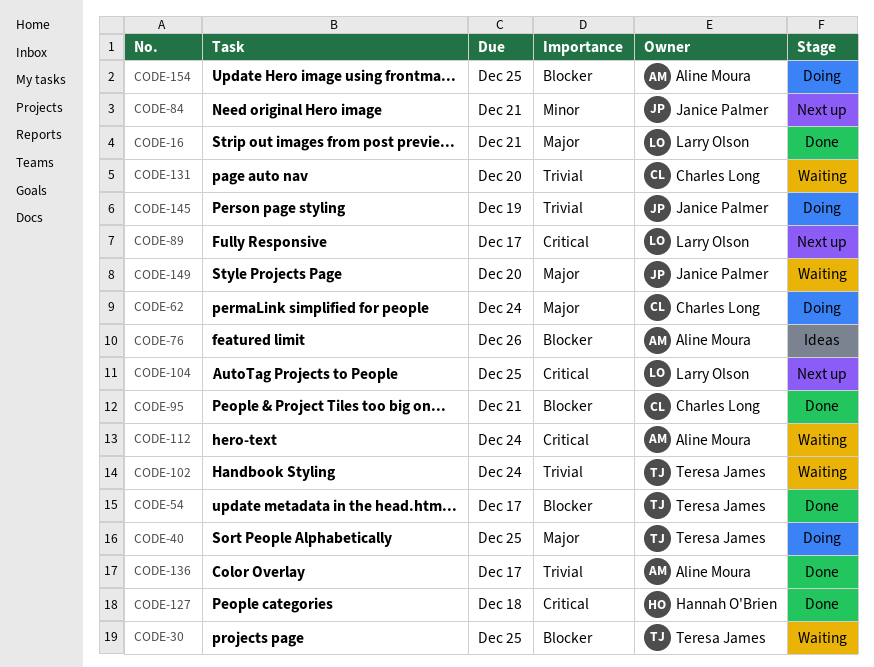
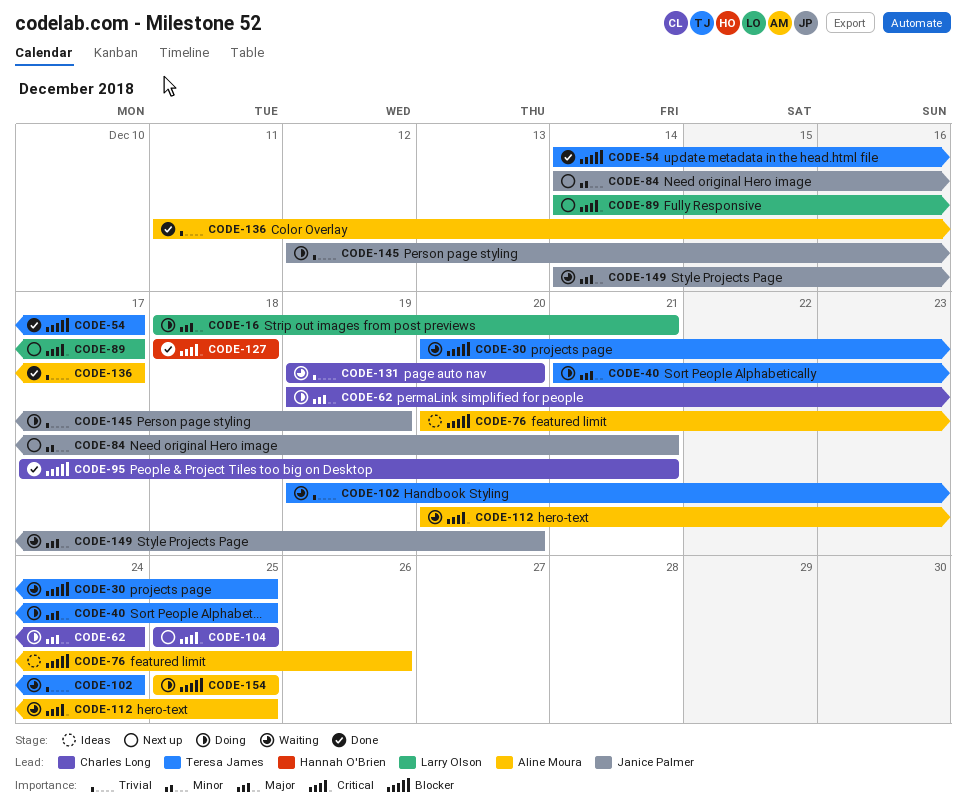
CODE-16, status: Done -> Doing
CODE-104, owner: Larry Olson -> Charles Long
CODE-112, due: Dec 24 -> Dec 25

